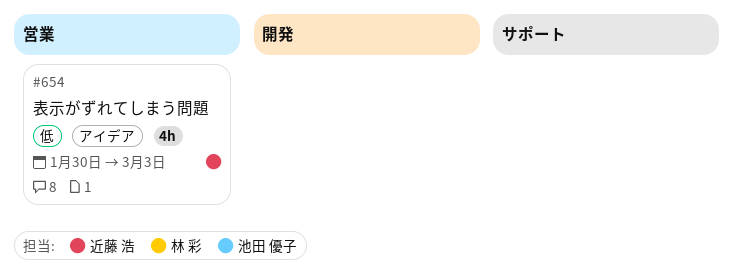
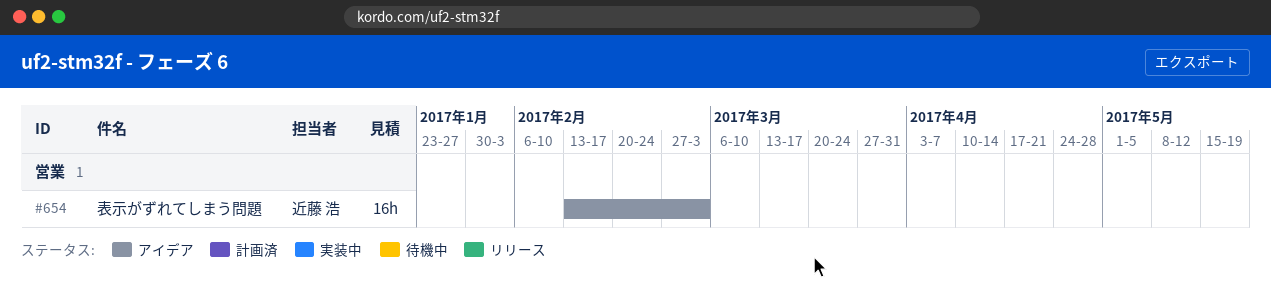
#654, estimate: 4h -> 16h
#654, start: Jan 30 -> Feb 13

